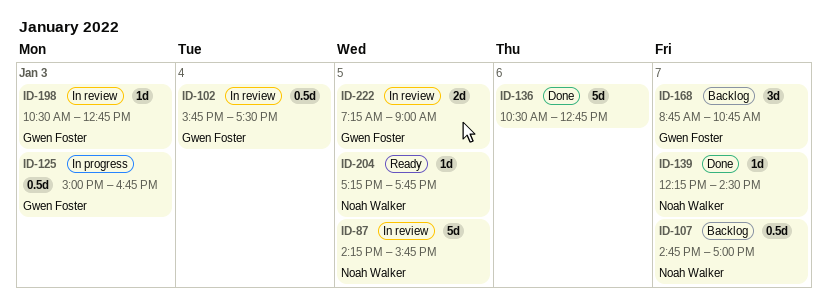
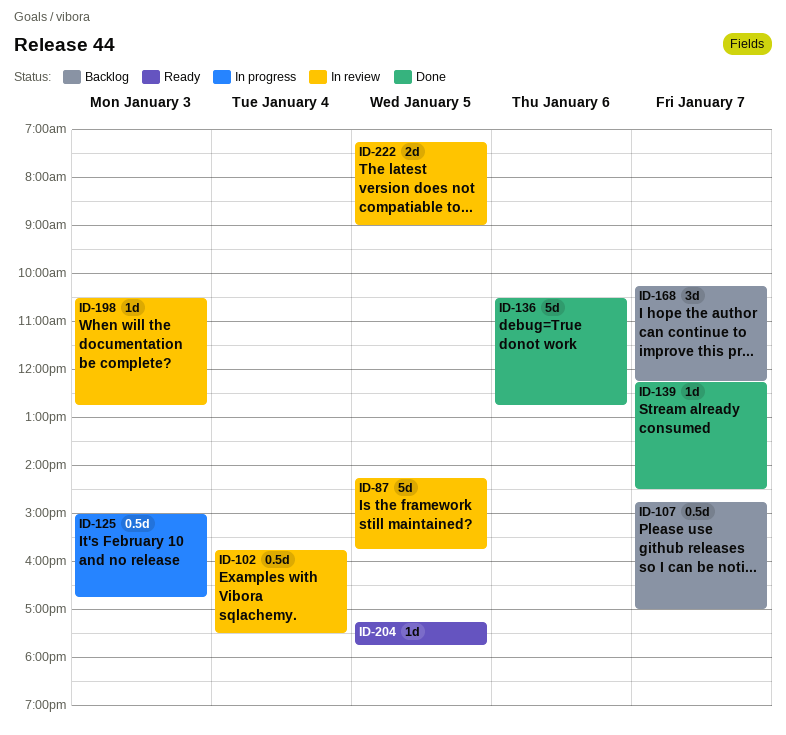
ID-168, begins: 08:45 -> 10:15
ID-168, ends: 10:45 -> 12:15

